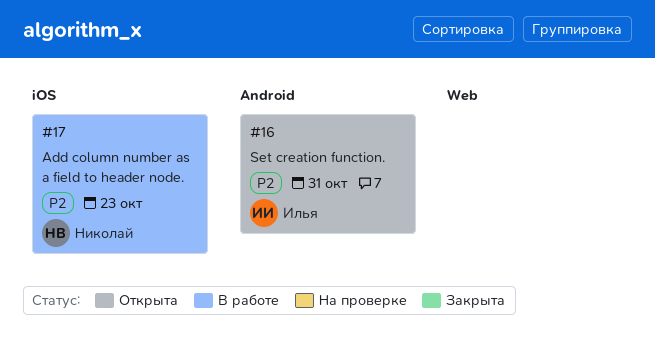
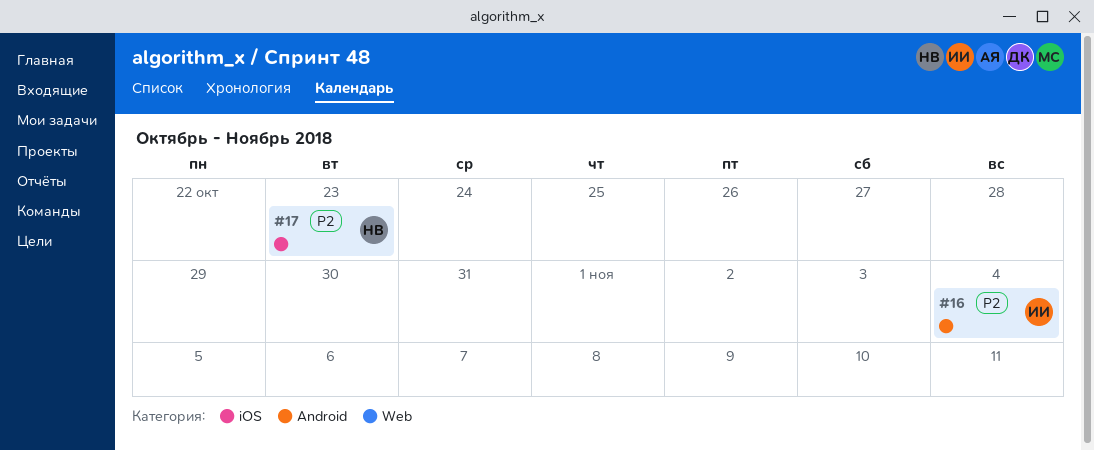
#16, due: Oct 31 -> Nov 4

